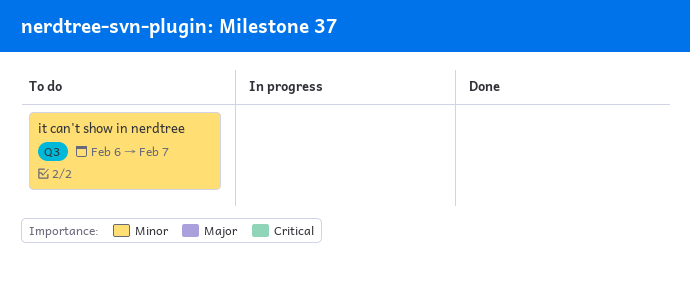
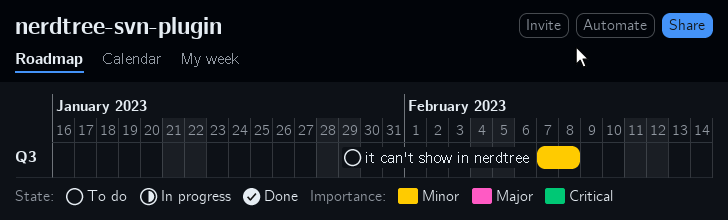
it can't show in nerdtree, start: Feb 6 -> Feb 7
it can't show in nerdtree, due: Feb 7 -> Feb 8

